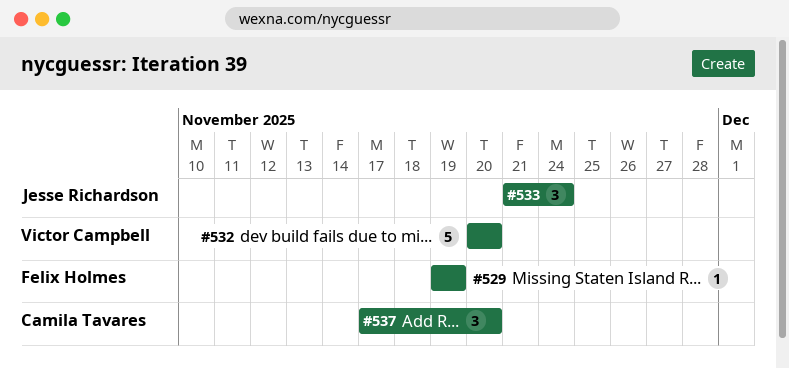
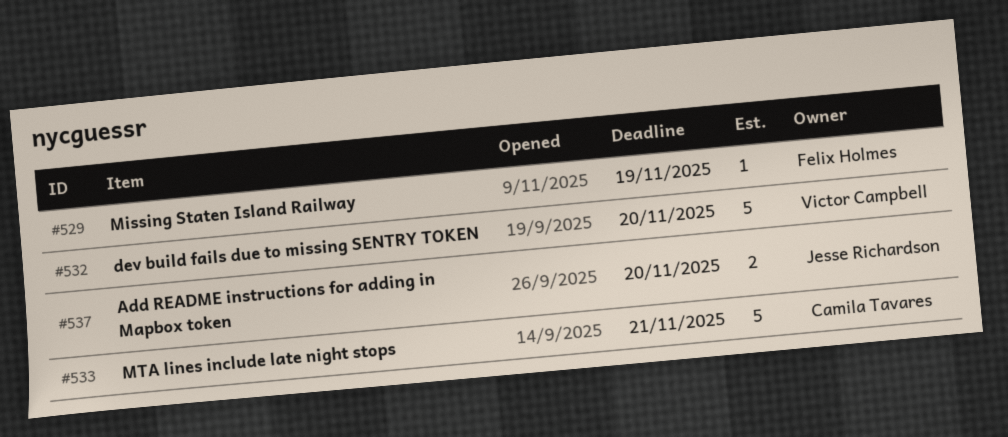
#533, owner: Jesse Richardson -> Camila Tavares
#533, estimate: 3 -> 5
#533, due: Nov 24 -> Nov 21
#537, owner: Camila Tavares -> Jesse Richardson
#537, estimate: 3 -> 2

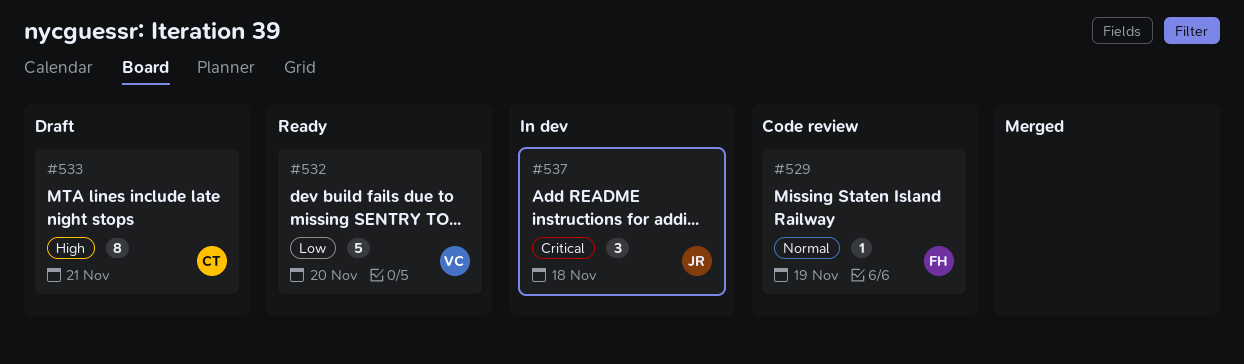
#533, estimate: 5 -> 8
#537, estimate: 2 -> 3
#537, due: Nov 20 -> Nov 18

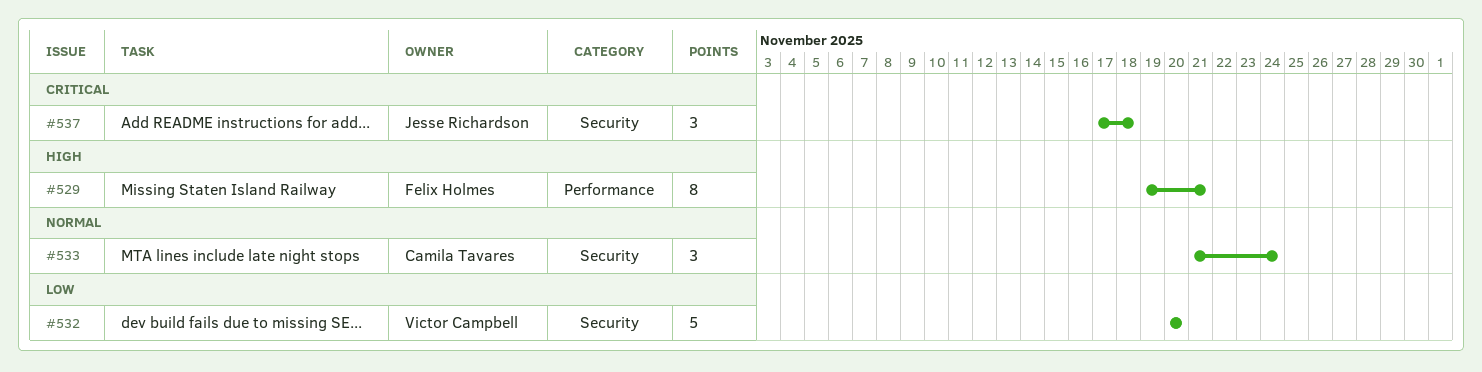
#529, priority: Normal -> High
#529, estimate: 1 -> 8
#529, due: Nov 19 -> Nov 21
#533, priority: High -> Normal
#533, estimate: 8 -> 3
#533, due: Nov 21 -> Nov 24

